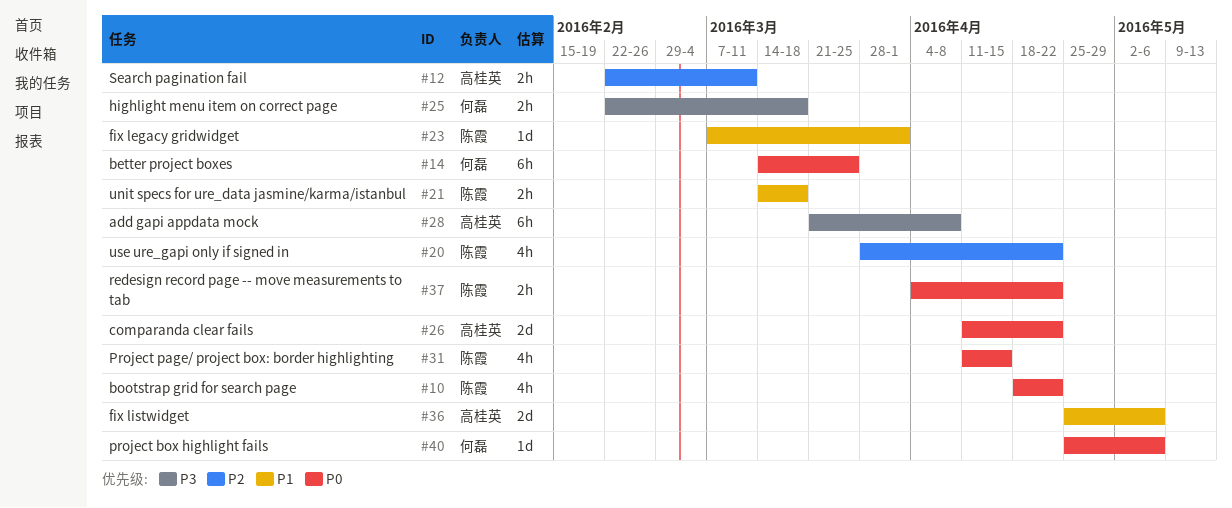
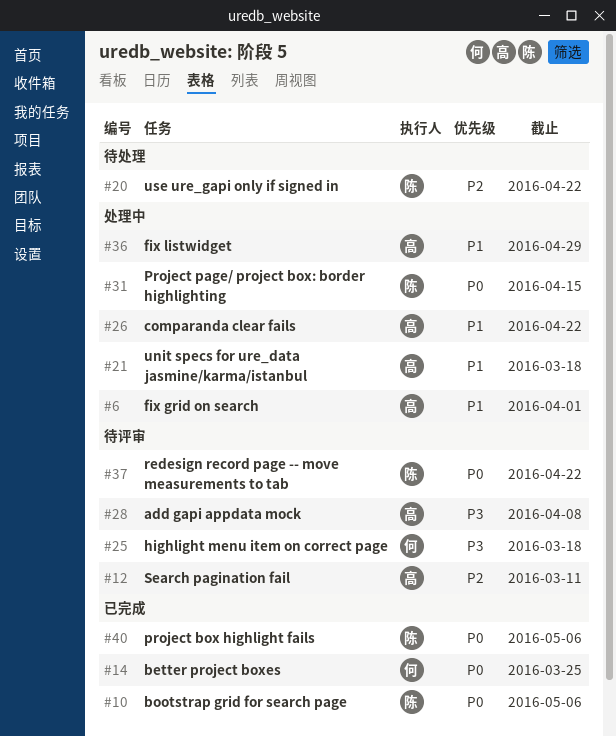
#6: none -> present
#10, due: Apr 22 -> May 6
#21, owner: 陈霞 -> 高桂英
#23: present -> none
#26, priority: P0 -> P1
#36, due: May 6 -> Apr 29
#40, owner: 何磊 -> 陈霞

